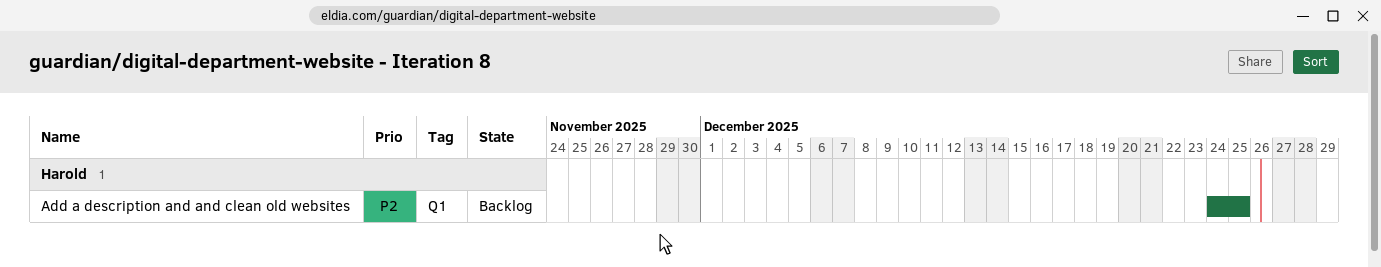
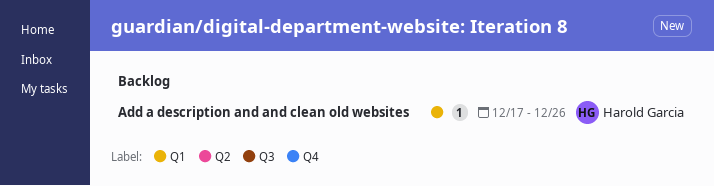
Add a description and and clean old websites, start: Dec 24 -> Dec 17
Add a description and and clean old websites, due: Dec 25 -> Dec 26

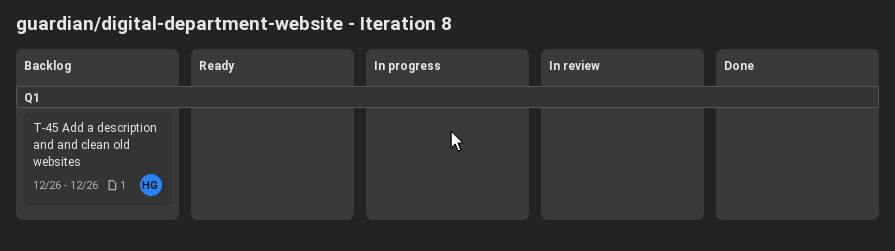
Add a description and and clean old websites, start: Dec 17 -> Dec 26

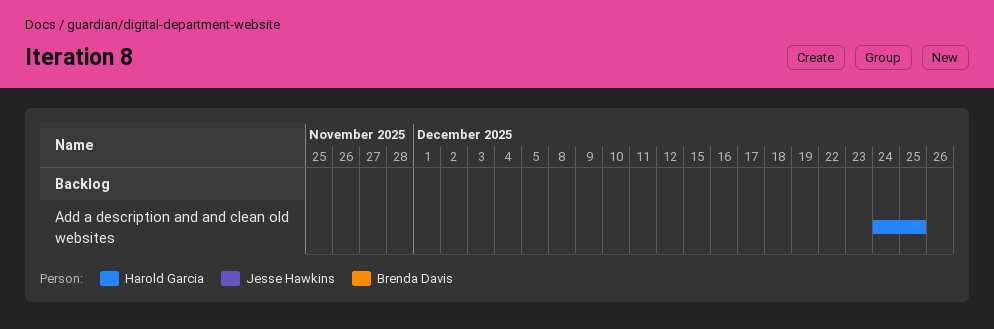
Add a description and and clean old websites, start: Dec 26 -> Dec 24
Add a description and and clean old websites, due: Dec 26 -> Dec 25

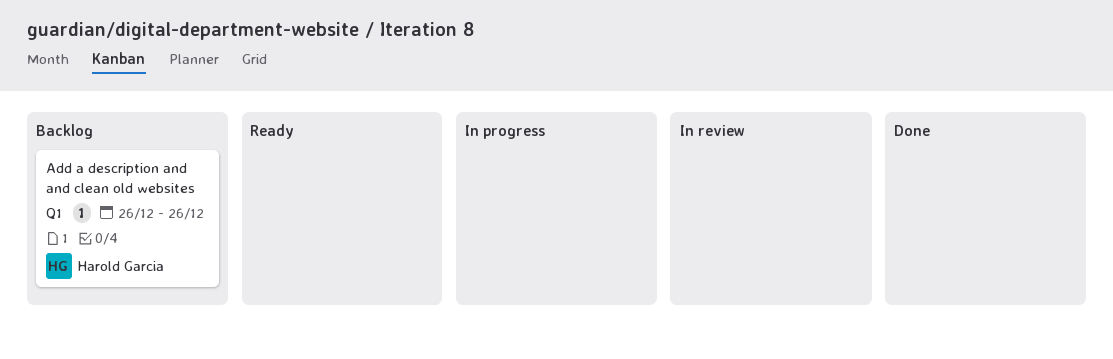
Add a description and and clean old websites, start: Dec 24 -> Dec 26
Add a description and and clean old websites, due: Dec 25 -> Dec 26

